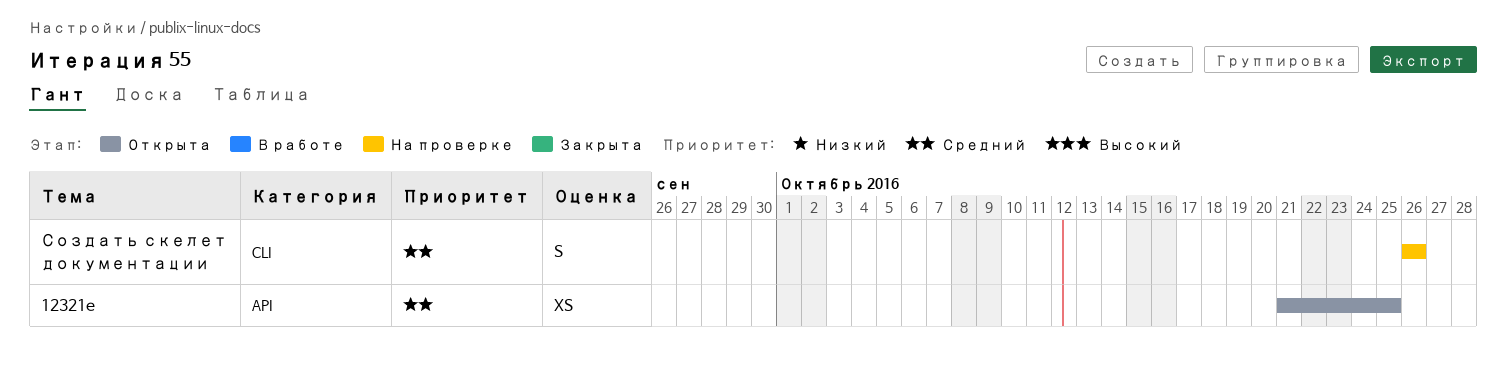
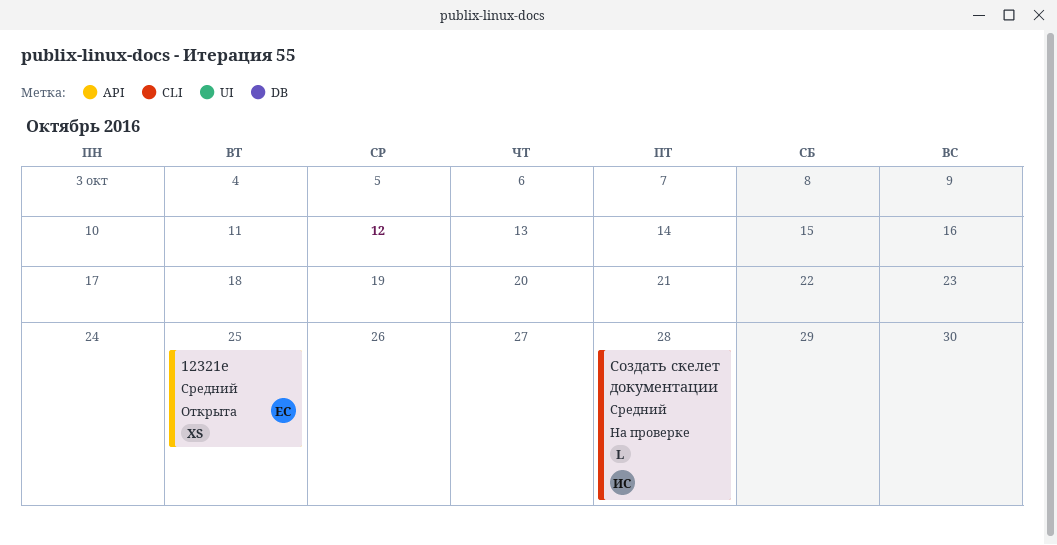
Создать скелет документации, estimate: S -> L
Создать скелет документации, due: Oct 26 -> Oct 28

